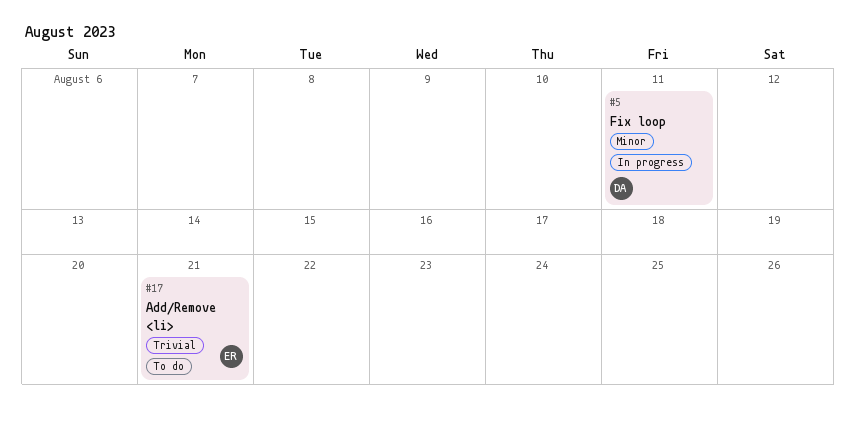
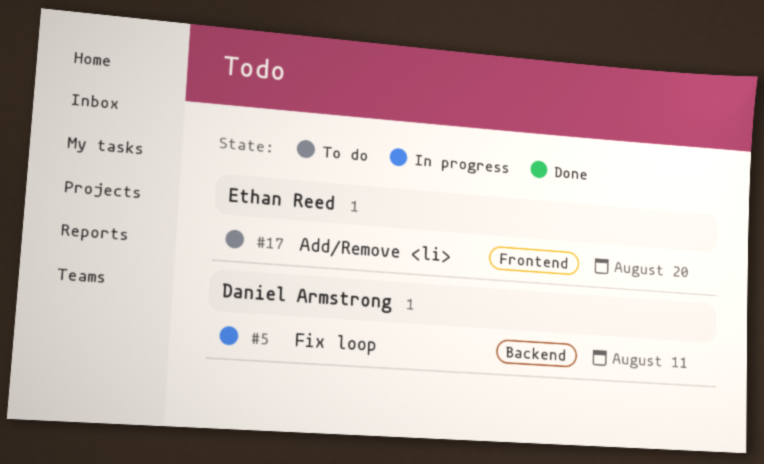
#17, due: Aug 21 -> Aug 20

